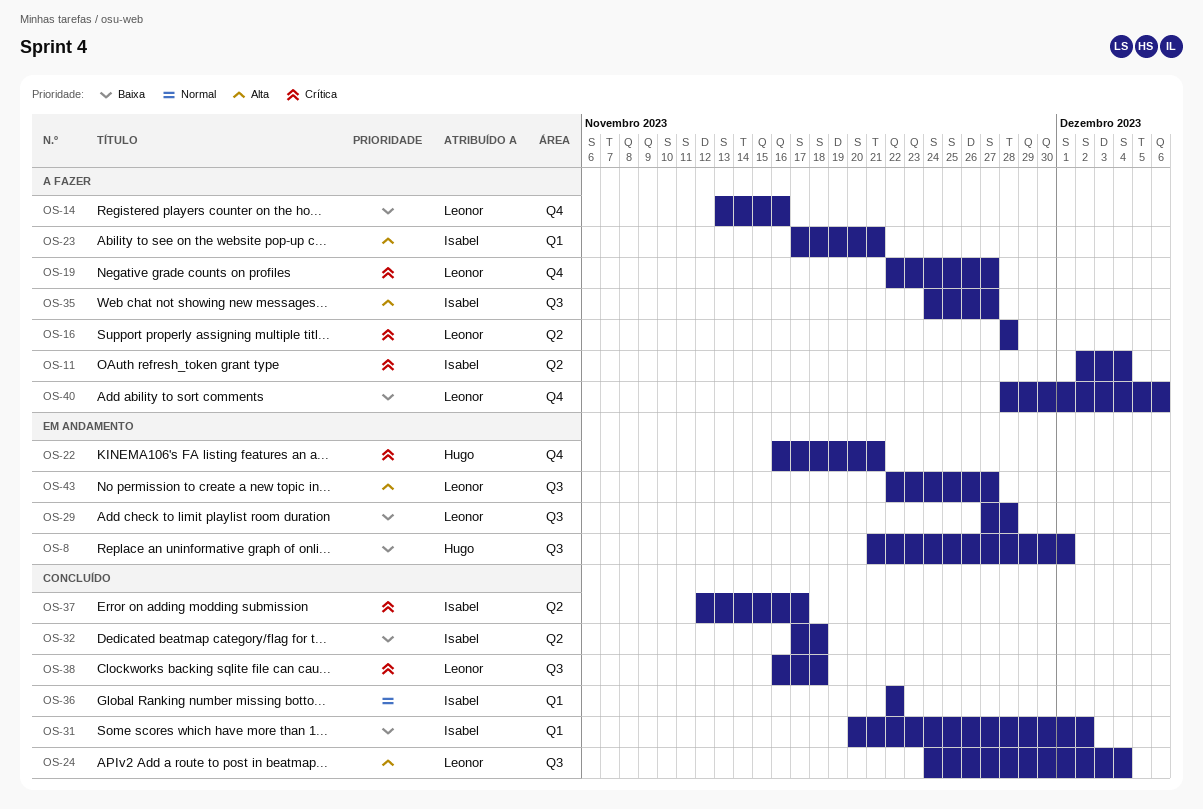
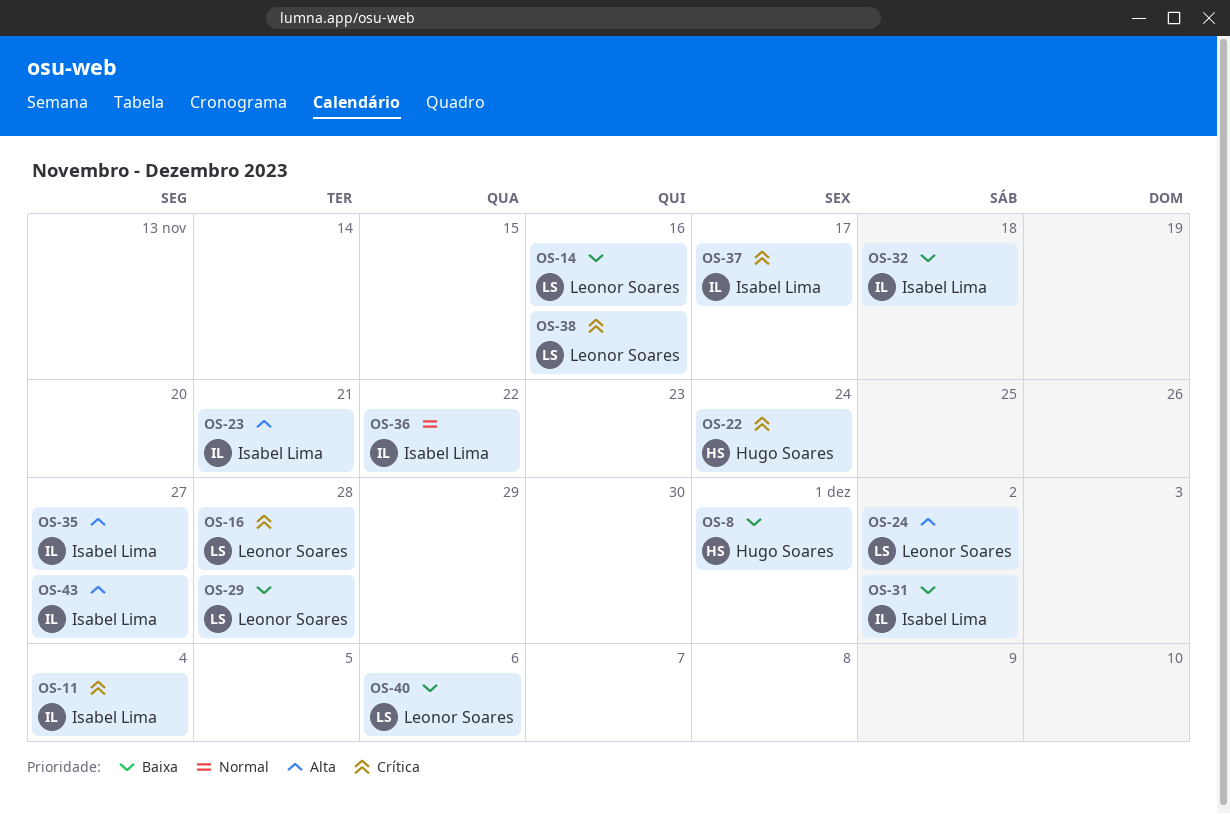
OS-19: present -> none
OS-22, due: Nov 21 -> Nov 24
OS-24, due: Dec 4 -> Dec 2
OS-38, due: Nov 18 -> Nov 16
OS-43, owner: Leonor Soares -> Isabel Lima

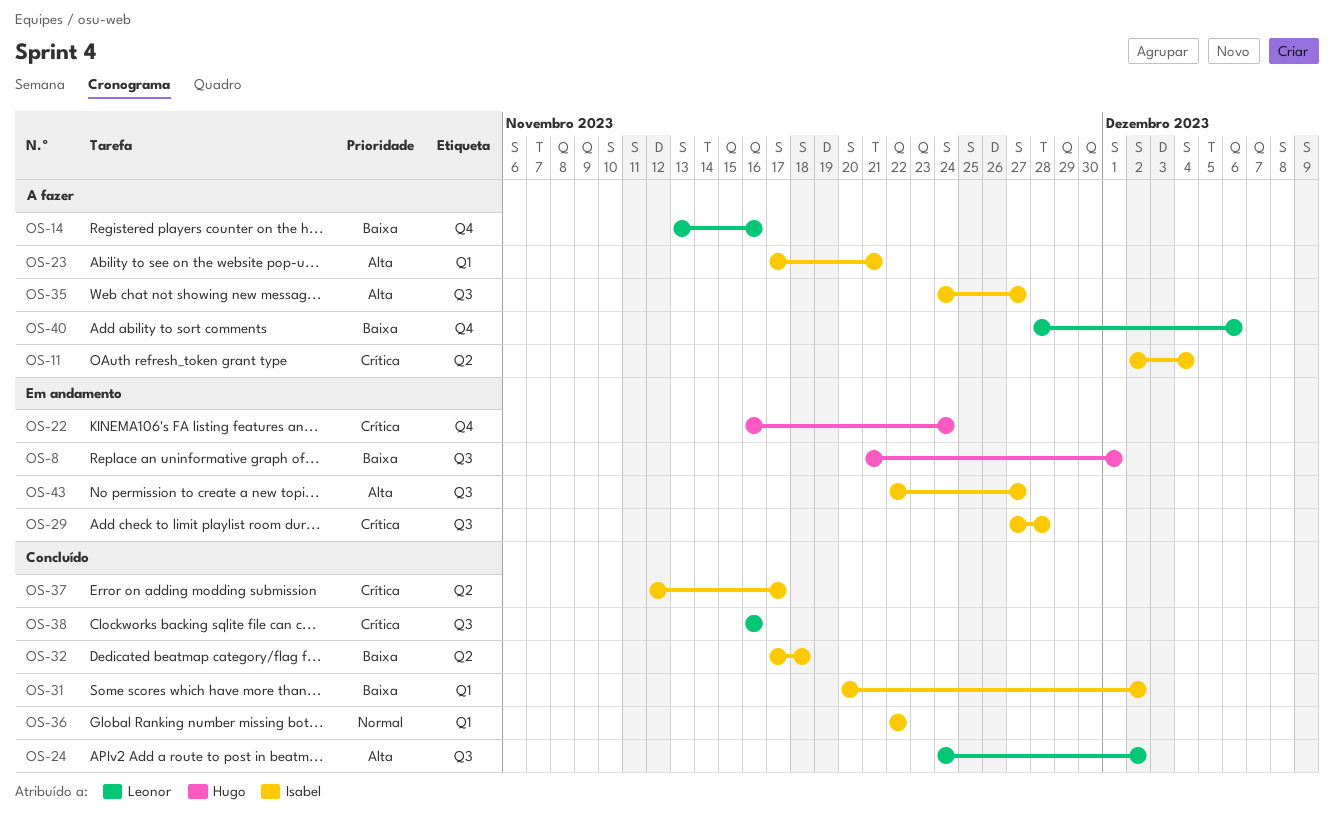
OS-16: present -> none
OS-29, owner: Leonor Soares -> Isabel Lima
OS-29, priority: Baixa -> Crítica

